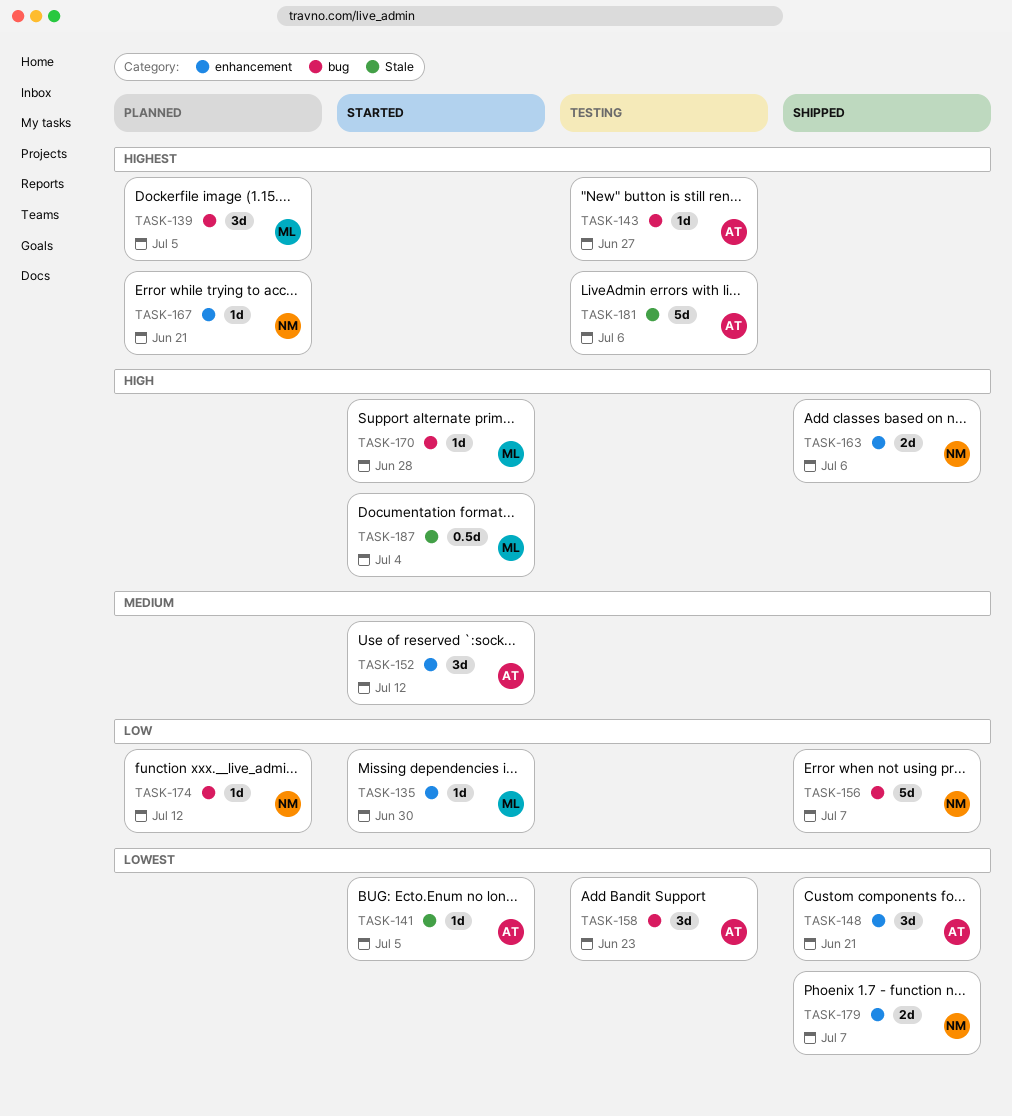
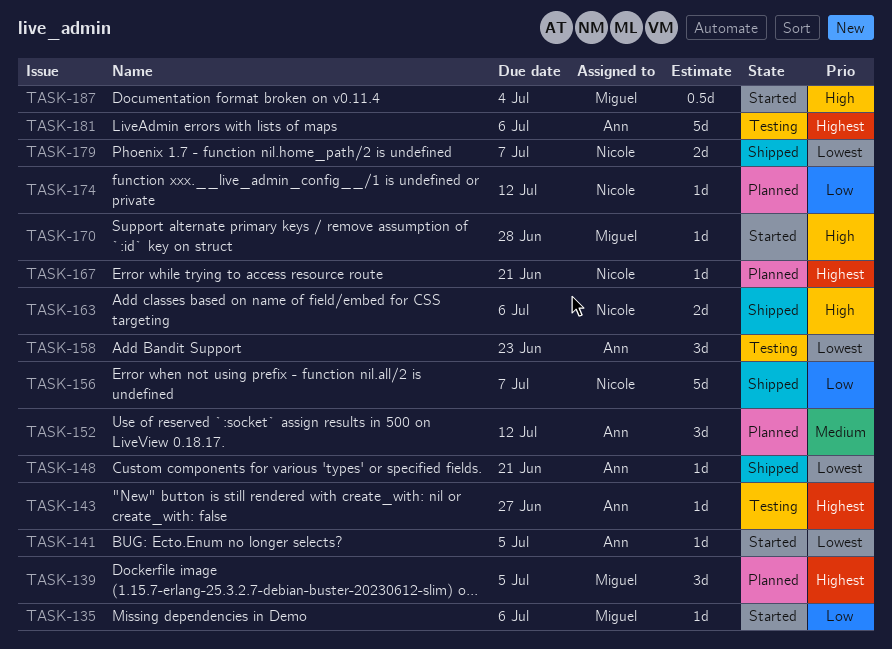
TASK-135, due: Jun 30 -> Jul 6
TASK-148, estimate: 3d -> 1d
TASK-152, status: Started -> Planned

